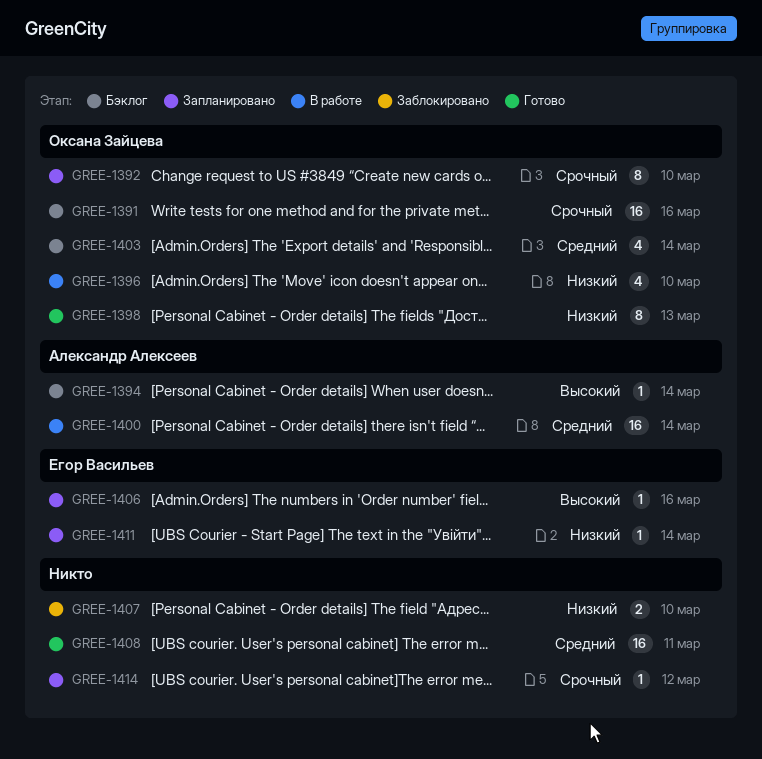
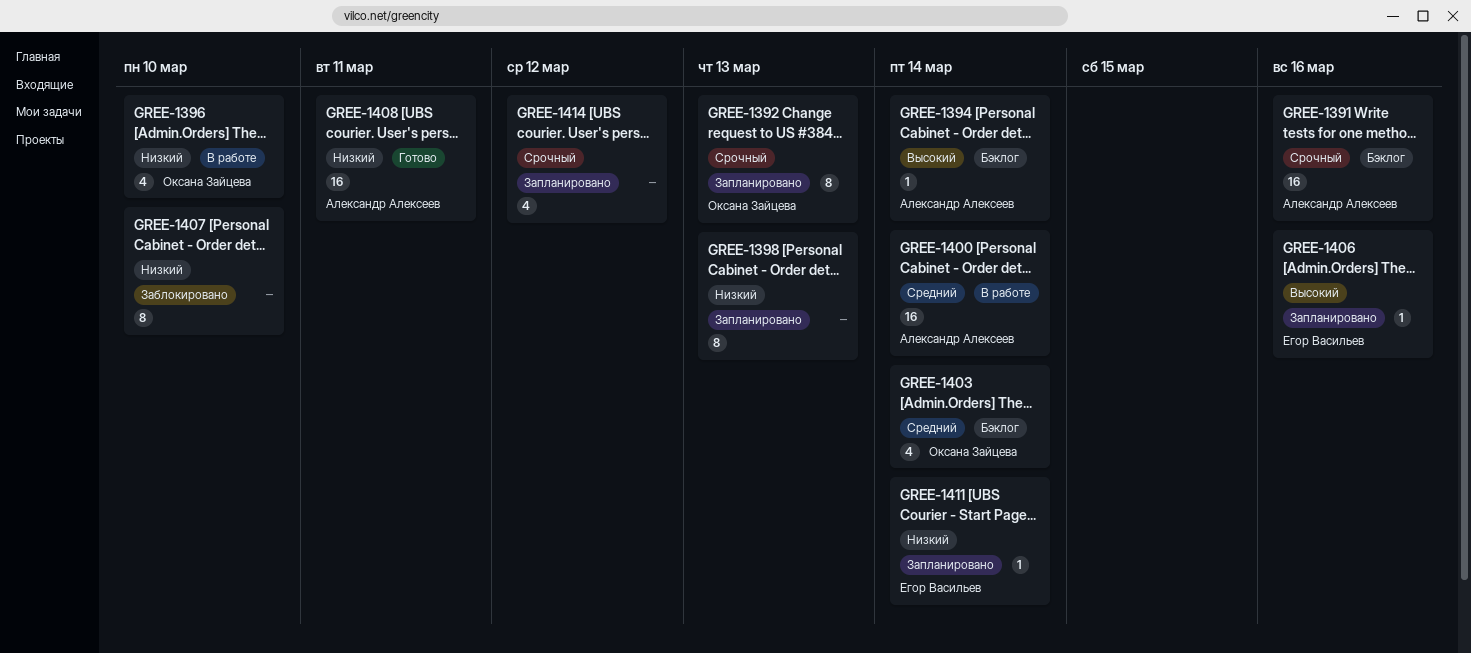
GREE-1391, owner: Оксана Зайцева -> Александр Алексеев
GREE-1392, due: Mar 10 -> Mar 13
GREE-1398, status: Готово -> Запланировано
GREE-1398, owner: Оксана Зайцева -> none
GREE-1407, estimate: 2 -> 8
GREE-1408, owner: none -> Александр Алексеев
GREE-1408, priority: Средний -> Низкий
GREE-1414, estimate: 1 -> 4

